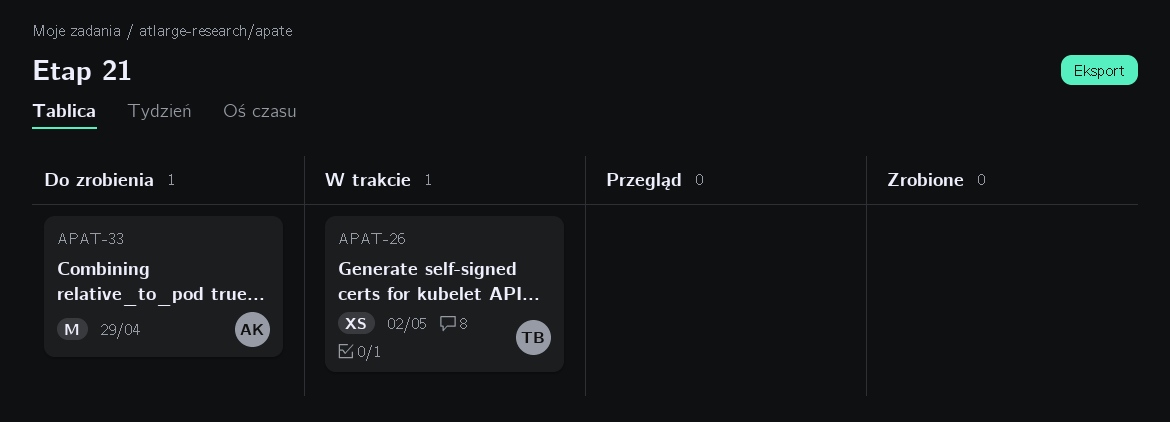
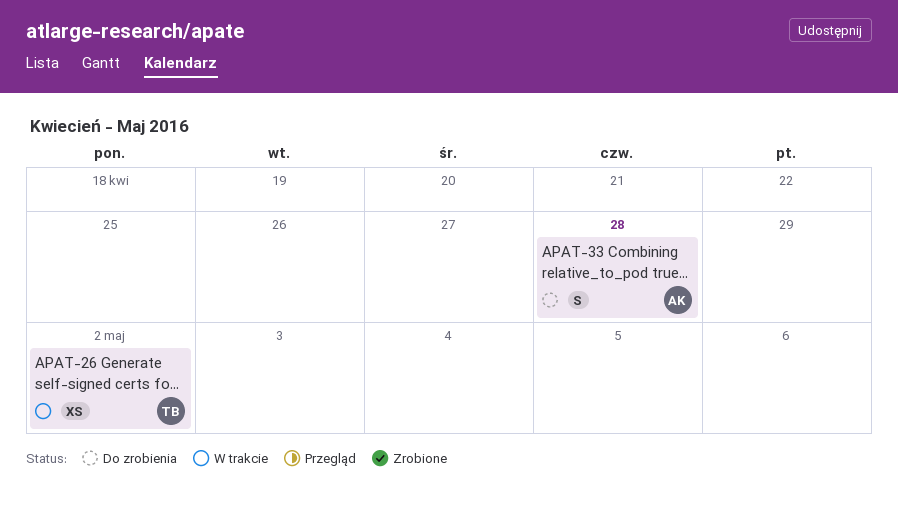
APAT-33, estimate: M -> S
APAT-33, due: Apr 29 -> Apr 28

